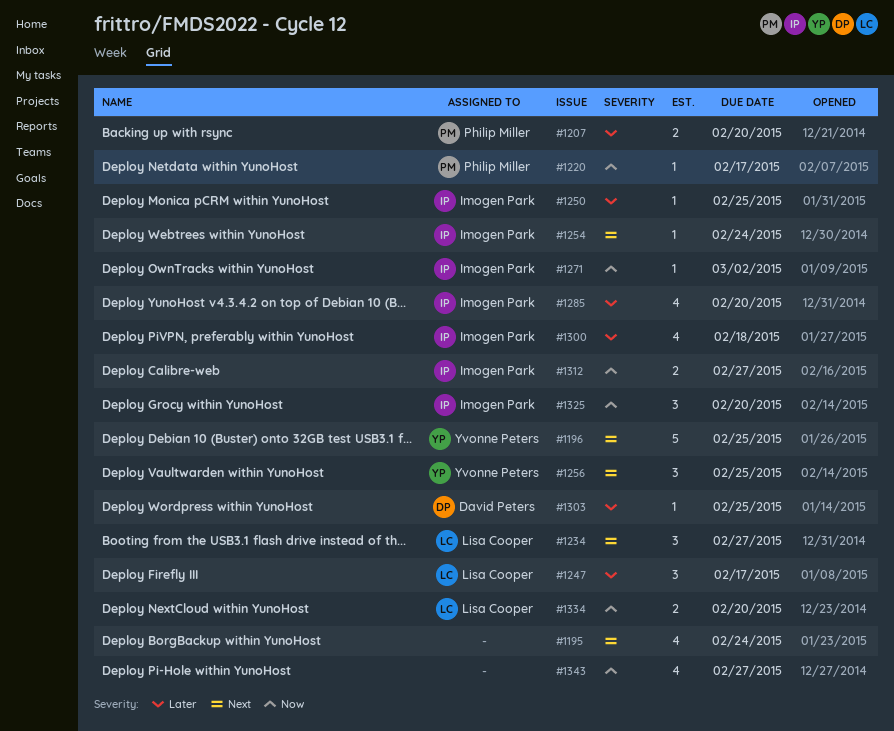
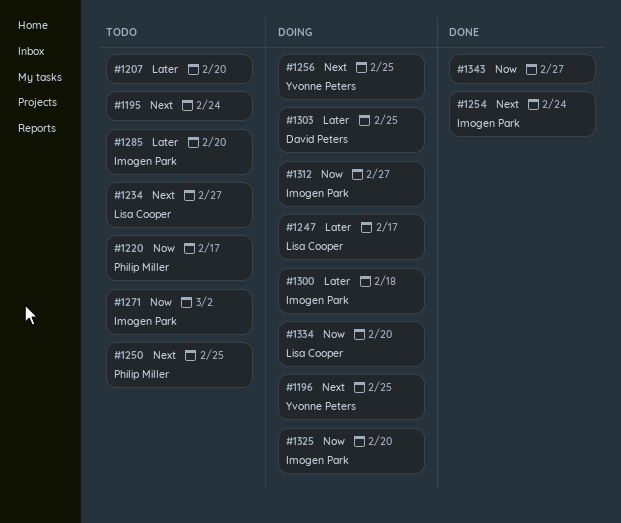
#1207, owner: Philip Miller -> none
#1250, owner: Imogen Park -> Philip Miller
#1250, priority: Later -> Next

